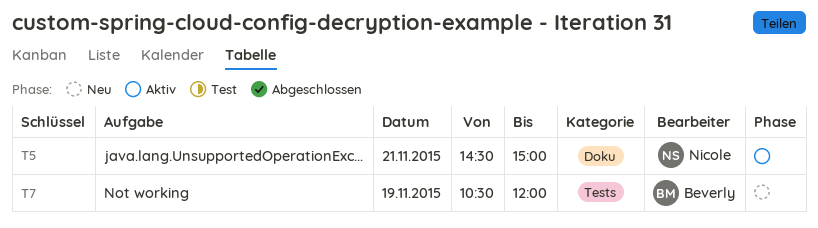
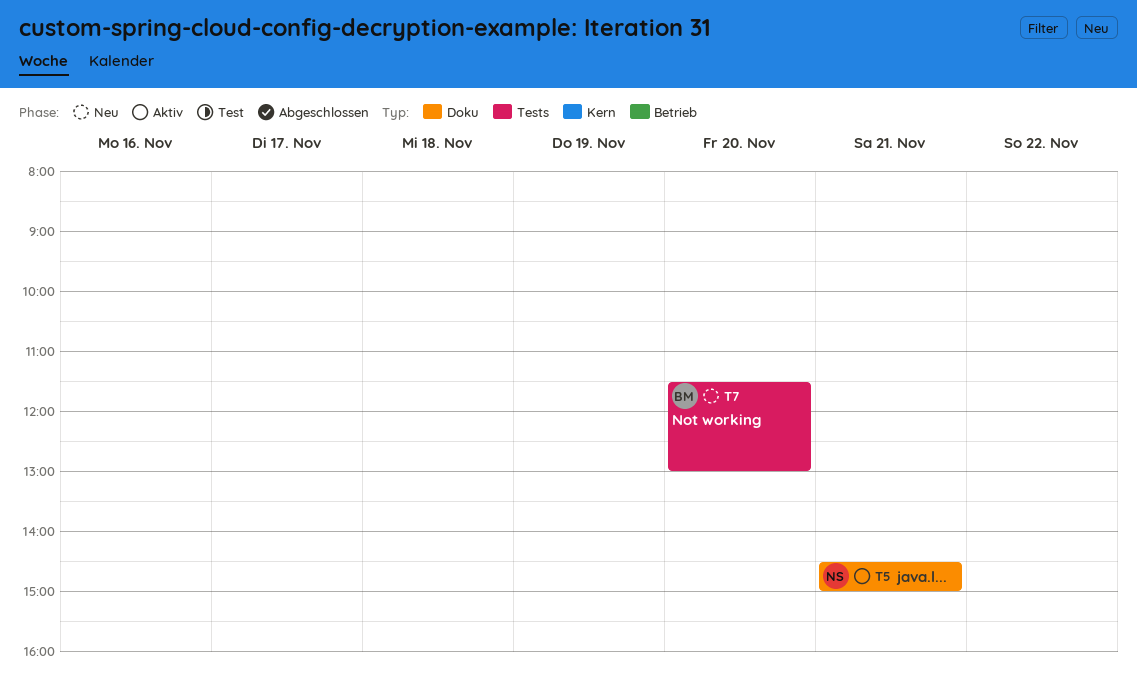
T7, day: Nov 19 -> Nov 20
T7, begins: 10:30 -> 11:30
T7, ends: 12:00 -> 13:00

